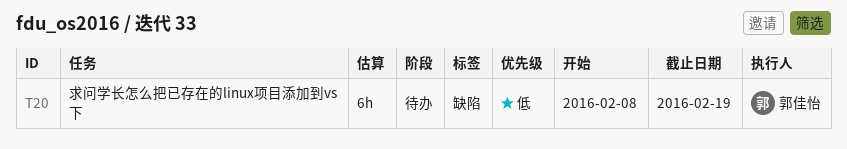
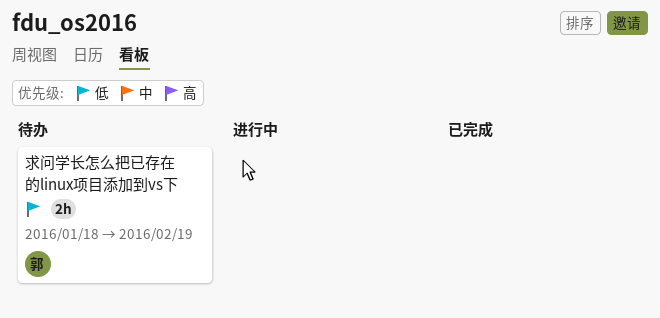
求问学长怎么把已存在的linux项目添加到vs下, estimate: 6h -> 2h
求问学长怎么把已存在的linux项目添加到vs下, start: Feb 8 -> Jan 18

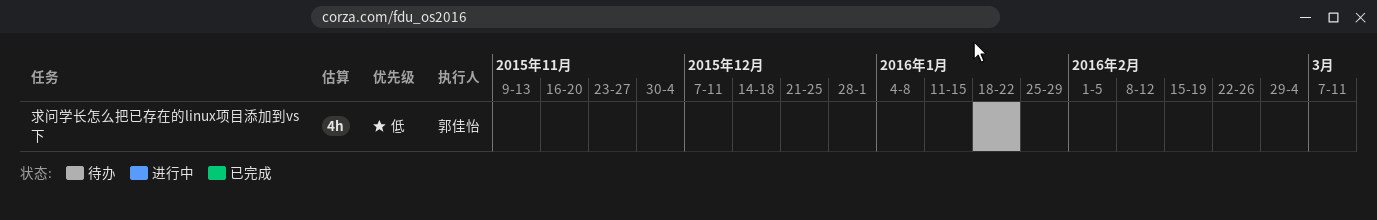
求问学长怎么把已存在的linux项目添加到vs下, estimate: 2h -> 4h
求问学长怎么把已存在的linux项目添加到vs下, due: Feb 19 -> Jan 22

